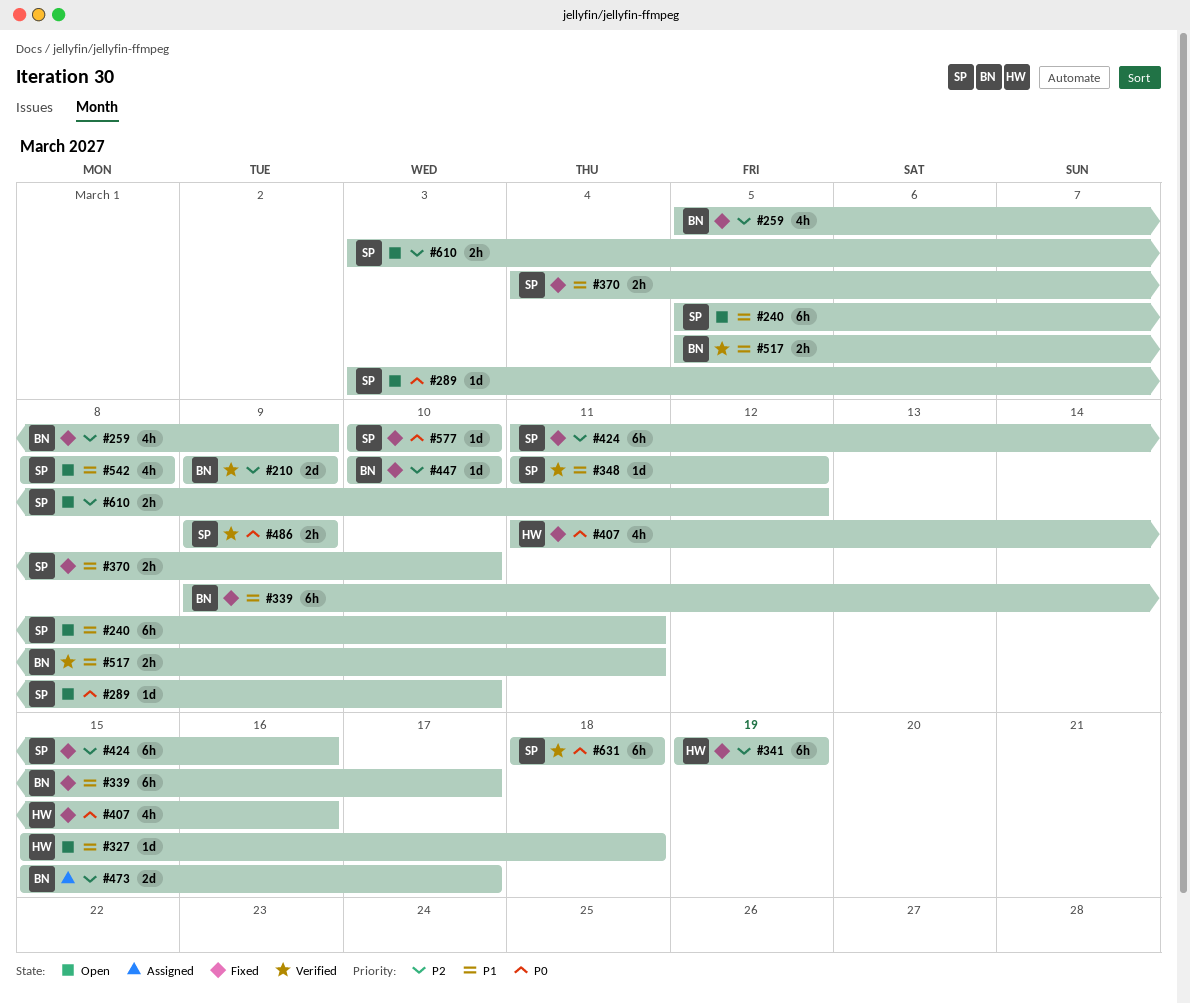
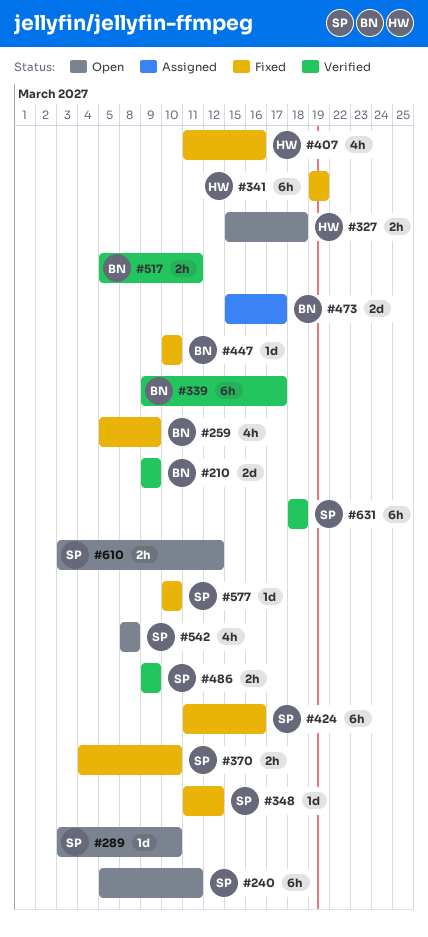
#327, estimate: 1d -> 2h
#339, status: Fixed -> Verified
#348, status: Verified -> Fixed

